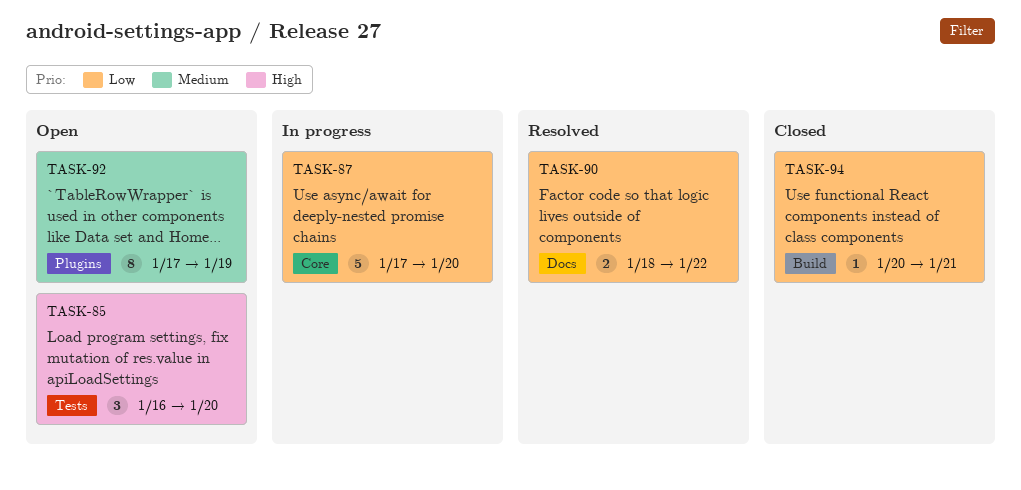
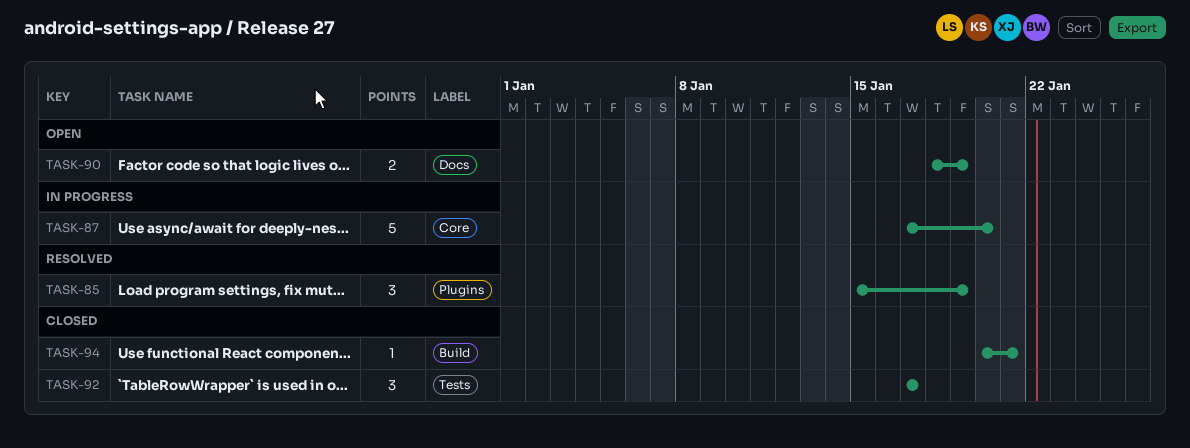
TASK-85, status: Open -> Resolved
TASK-85, label: Tests -> Plugins
TASK-85, start: Jan 16 -> Jan 15
TASK-85, due: Jan 20 -> Jan 19
TASK-90, status: Resolved -> Open
TASK-90, due: Jan 22 -> Jan 19
TASK-92, status: Open -> Closed
TASK-92, label: Plugins -> Tests
TASK-92, estimate: 8 -> 3
TASK-92, due: Jan 19 -> Jan 17

